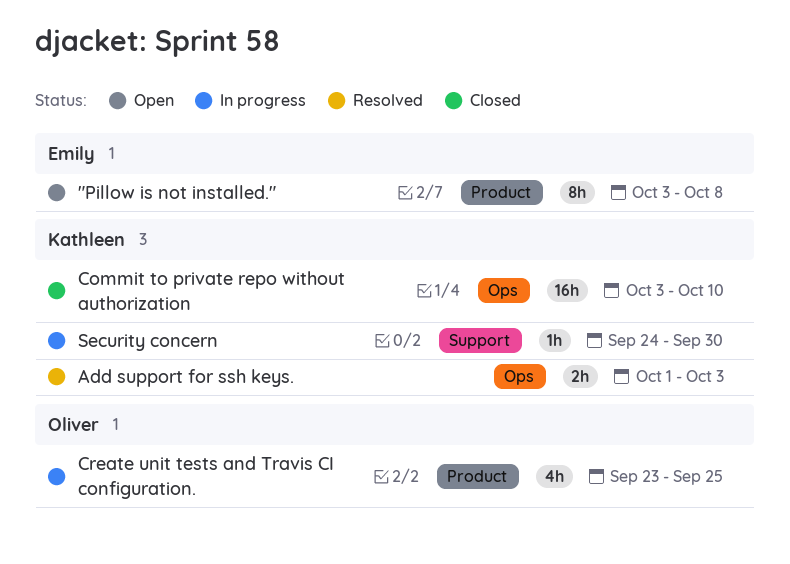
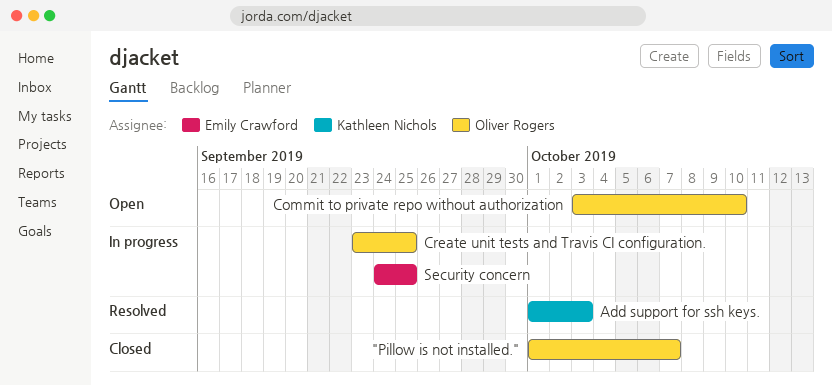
"Pillow is not installed.", status: Open -> Closed
"Pillow is not installed.", owner: Emily Crawford -> Oliver Rogers
"Pillow is not installed.", start: Oct 3 -> Oct 1
"Pillow is not installed.", due: Oct 8 -> Oct 7
Commit to private repo without authorization, status: Closed -> Open
Commit to private repo without authorization, owner: Kathleen Nichols -> Oliver Rogers
Security concern, owner: Kathleen Nichols -> Emily Crawford
Security concern, due: Sep 30 -> Sep 25

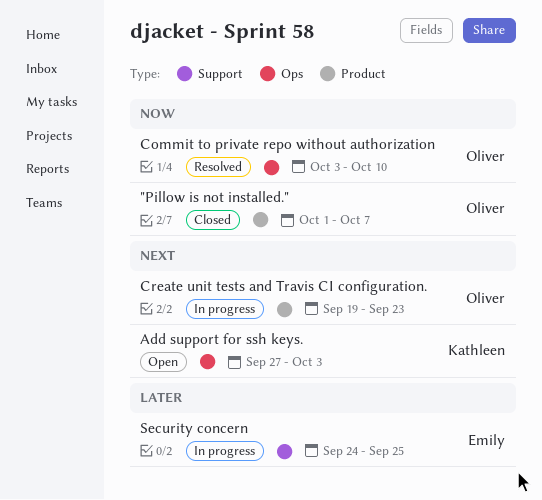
Add support for ssh keys., status: Resolved -> Open
Add support for ssh keys., start: Oct 1 -> Sep 27
Commit to private repo without authorization, status: Open -> Resolved
Create unit tests and Travis CI configuration., start: Sep 23 -> Sep 19
Create unit tests and Travis CI configuration., due: Sep 25 -> Sep 23

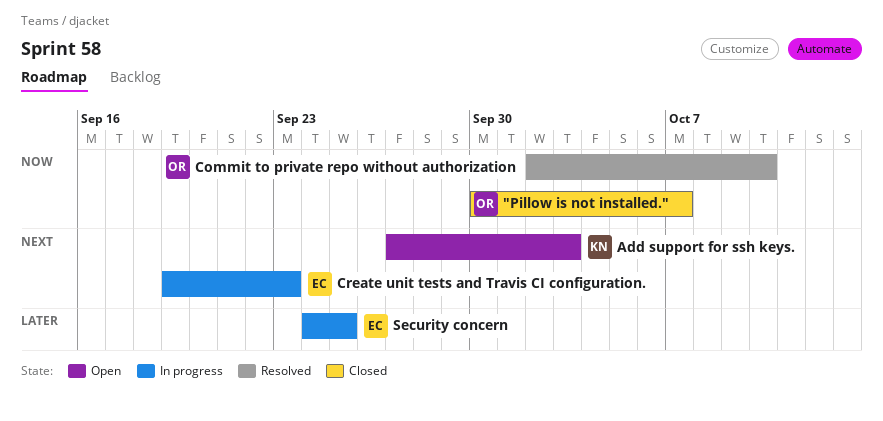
"Pillow is not installed.", start: Oct 1 -> Sep 30
Commit to private repo without authorization, start: Oct 3 -> Oct 2
Create unit tests and Travis CI configuration., owner: Oliver -> Emily

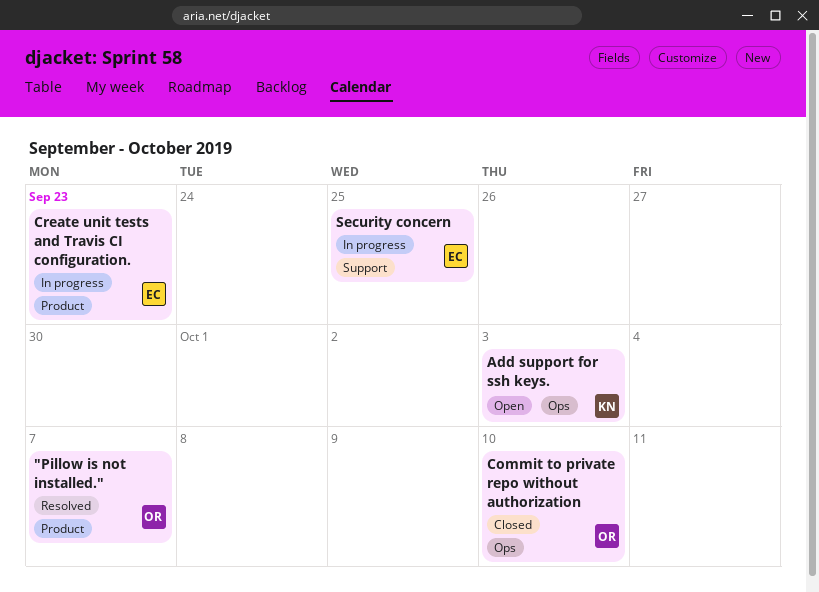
"Pillow is not installed.", status: Closed -> Resolved
Commit to private repo without authorization, status: Resolved -> Closed

